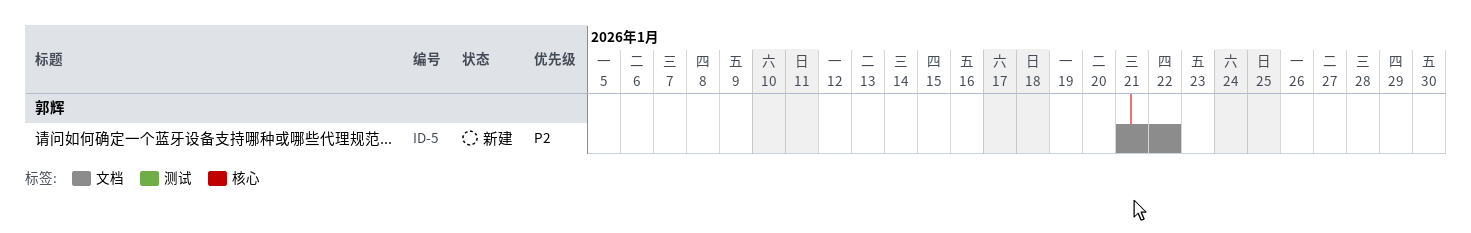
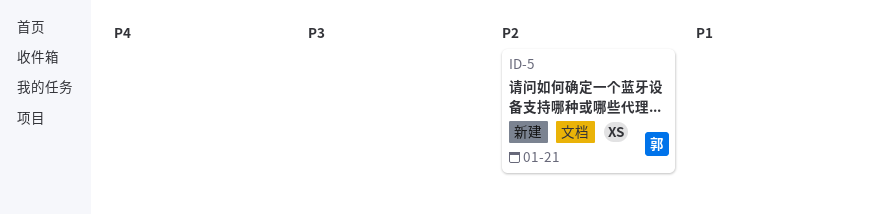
ID-5, due: Jan 22 -> Jan 21

